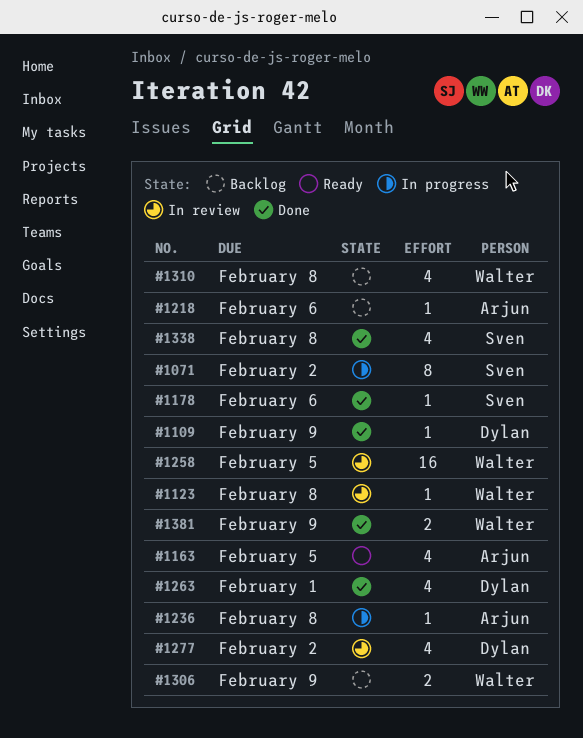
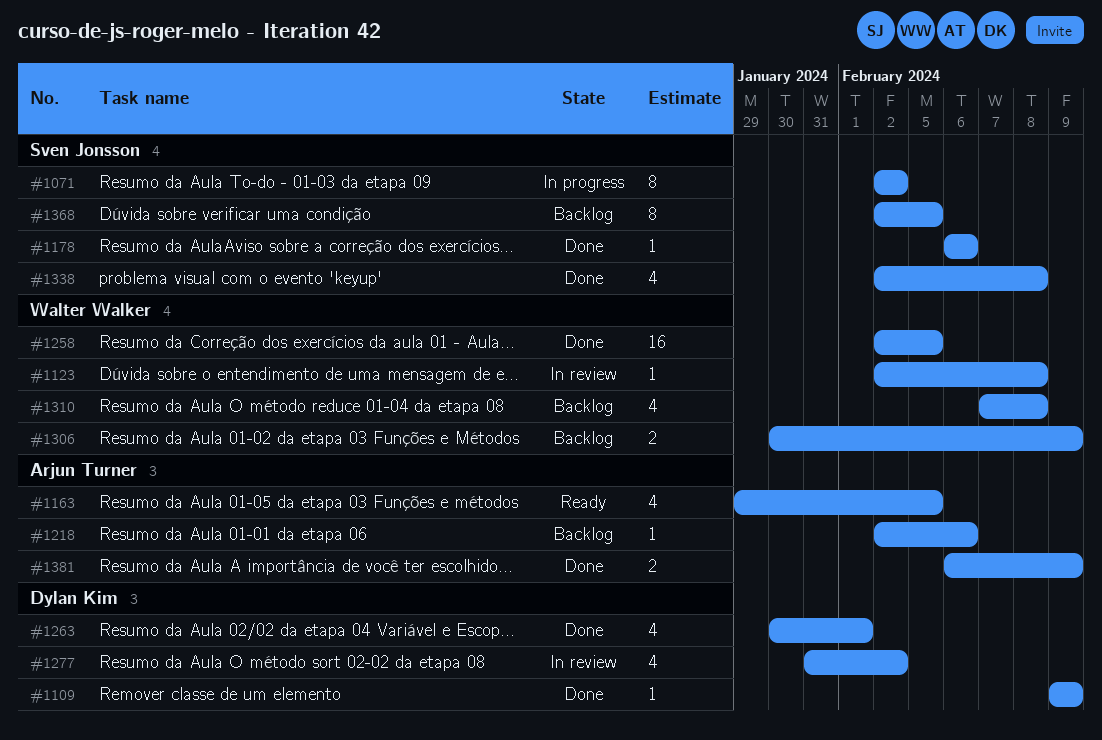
#1236: present -> none
#1258, status: In review -> Done
#1368: none -> present
#1381, owner: Walter Walker -> Arjun Turner

